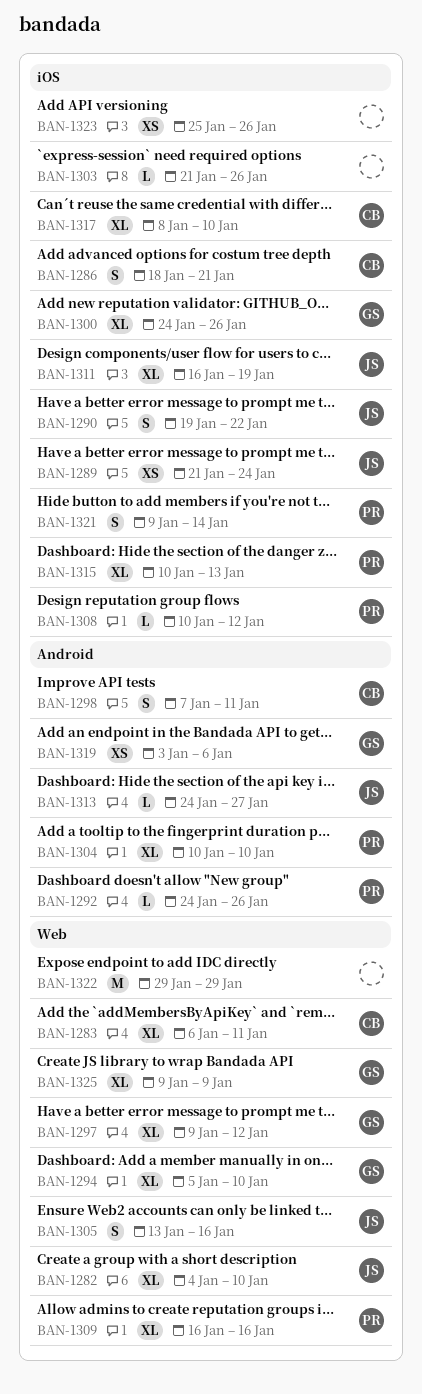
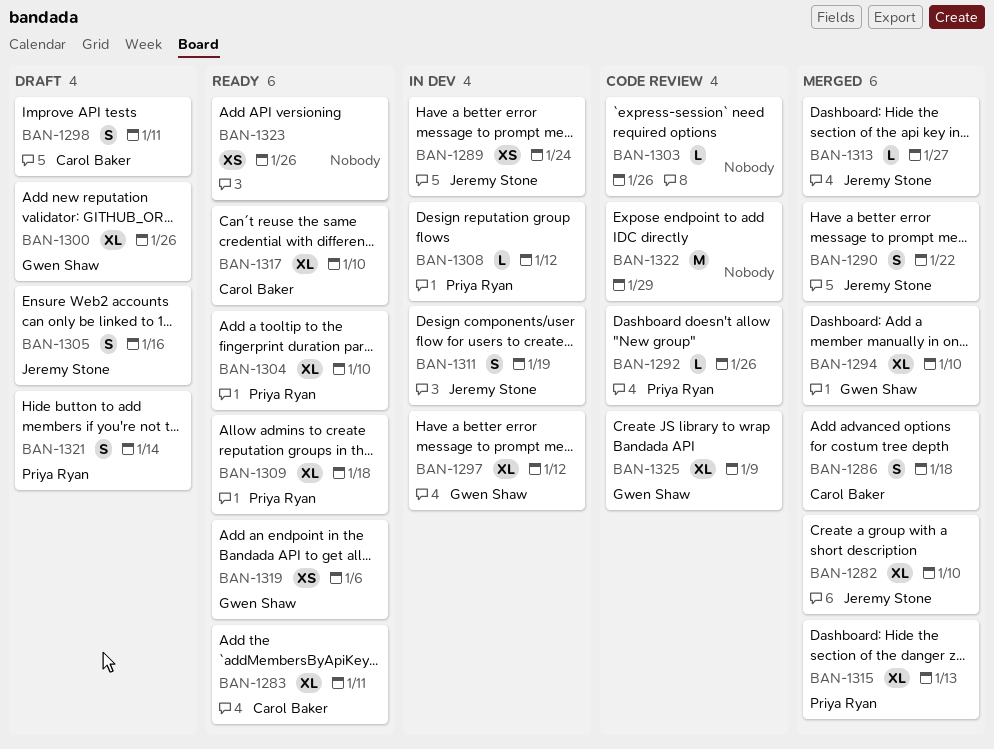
BAN-1286, due: Jan 21 -> Jan 18
BAN-1309, due: Jan 16 -> Jan 18
BAN-1311, estimate: XL -> S

